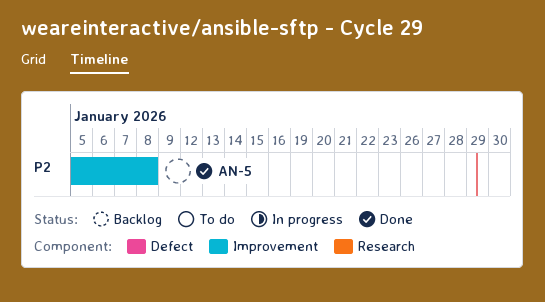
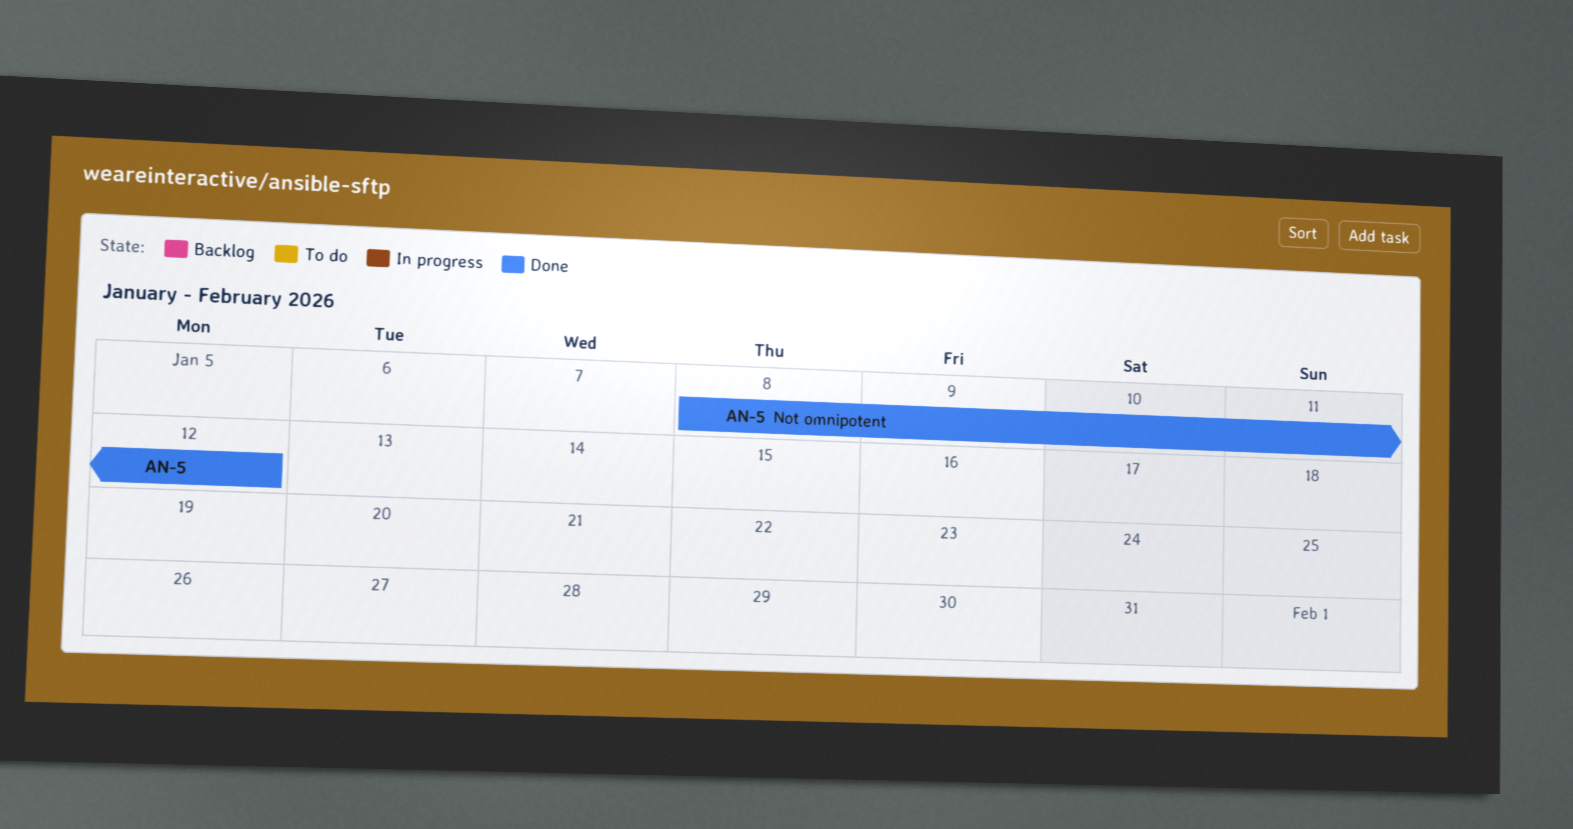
AN-5, start: Jan 5 -> Jan 8
AN-5, due: Jan 8 -> Jan 12

